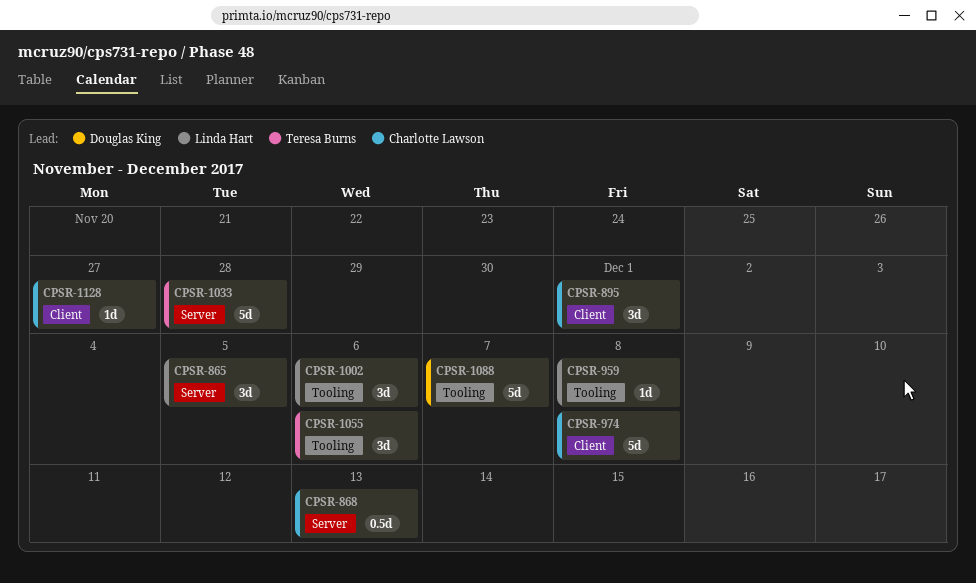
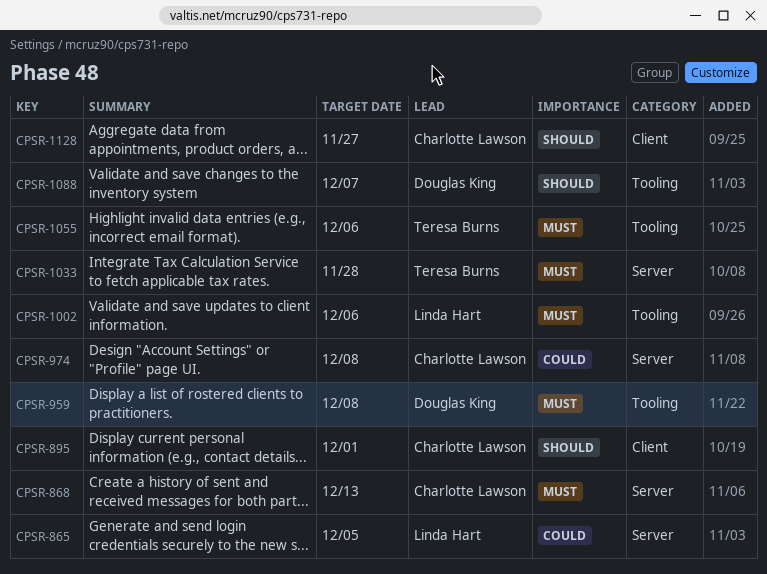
CPSR-959, owner: Linda Hart -> Douglas King
CPSR-974, label: Client -> Server

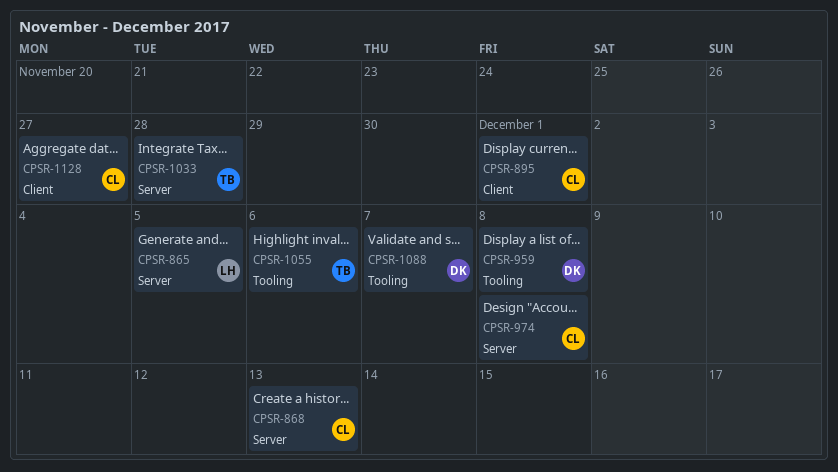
CPSR-1002: present -> none

